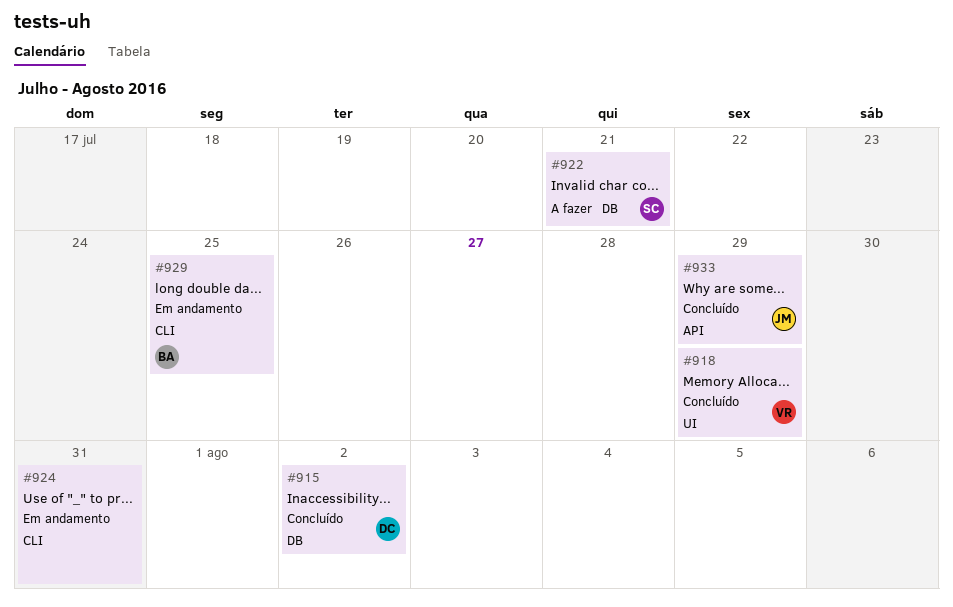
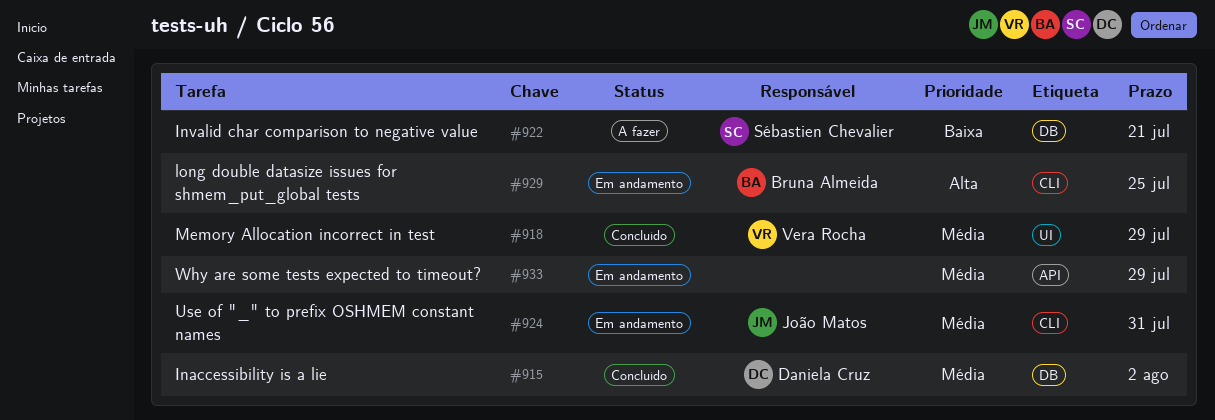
#924, owner: none -> João Matos
#933, status: Concluído -> Em andamento
#933, owner: João Matos -> none

